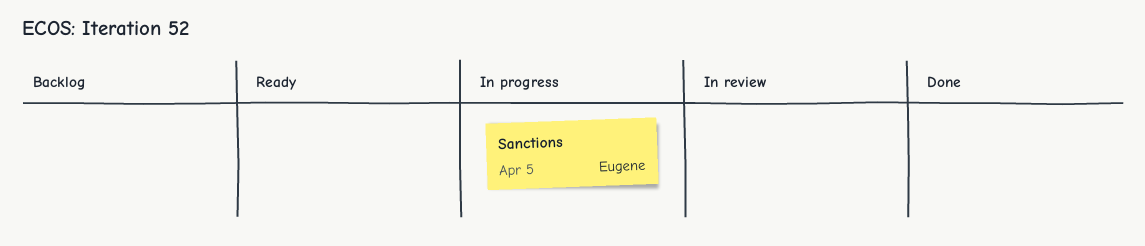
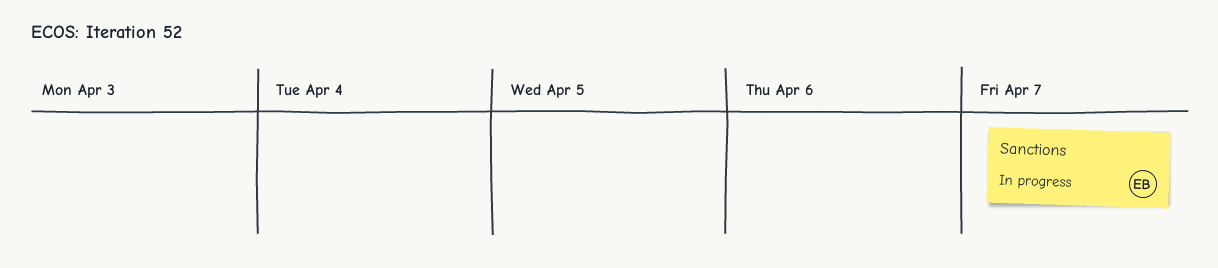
Sanctions, due: Apr 5 -> Apr 7

